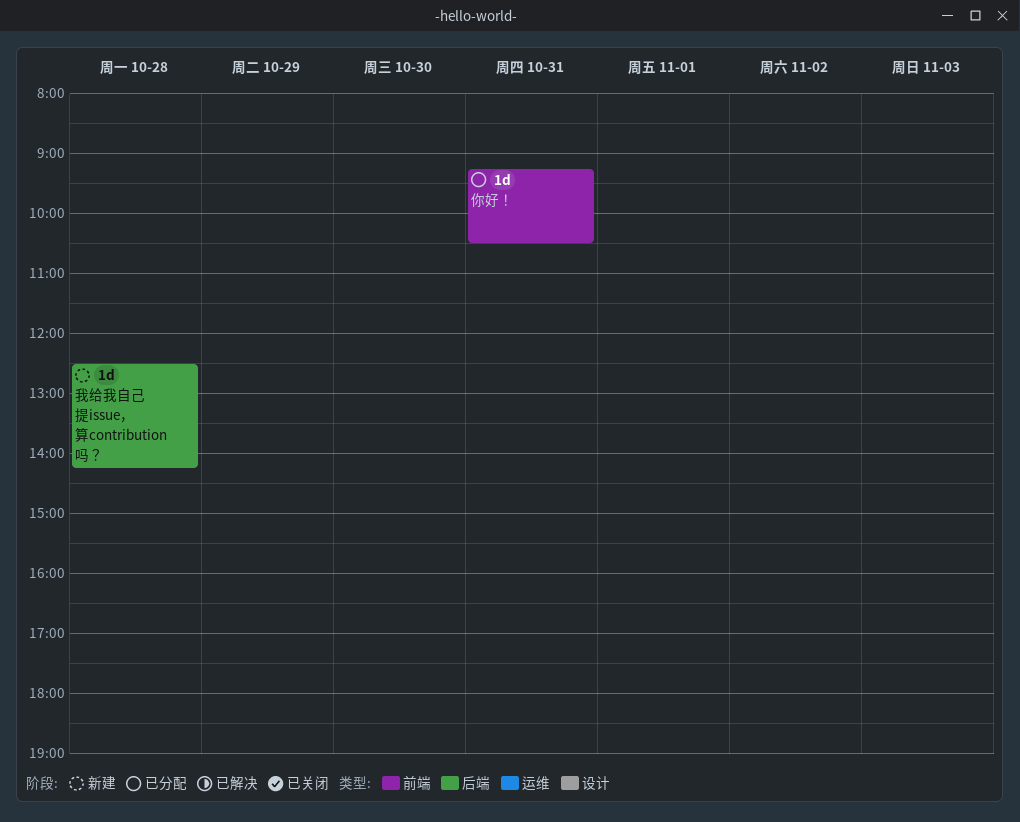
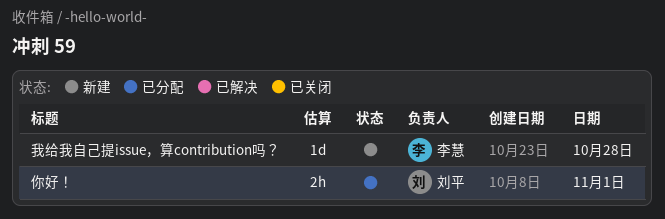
你好！, estimate: 1d -> 2h
你好！, day: Oct 31 -> Nov 1

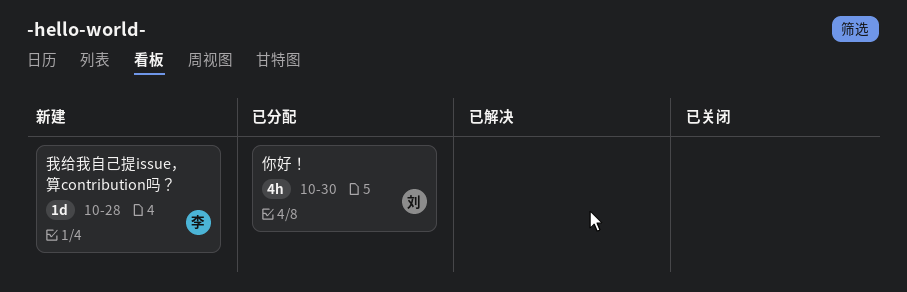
你好！, estimate: 2h -> 4h
你好！, day: Nov 1 -> Oct 30

